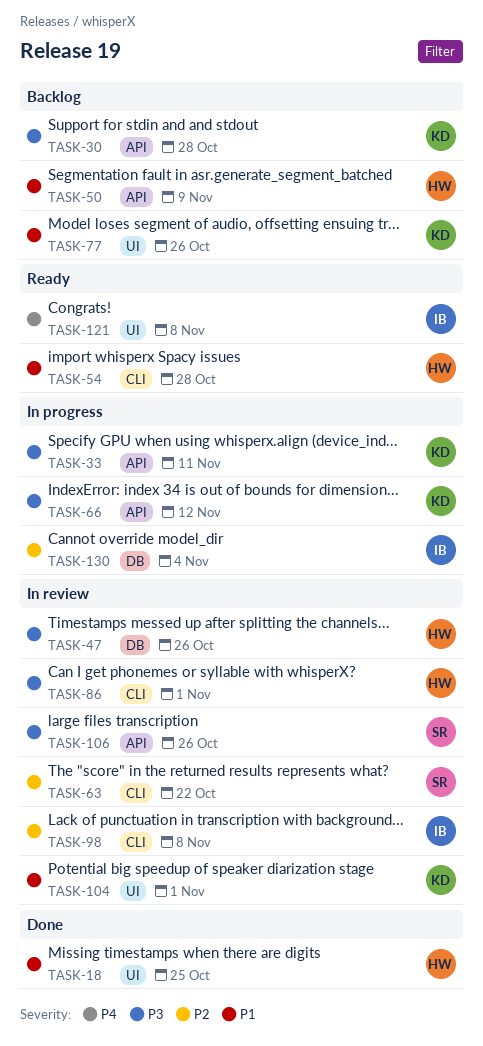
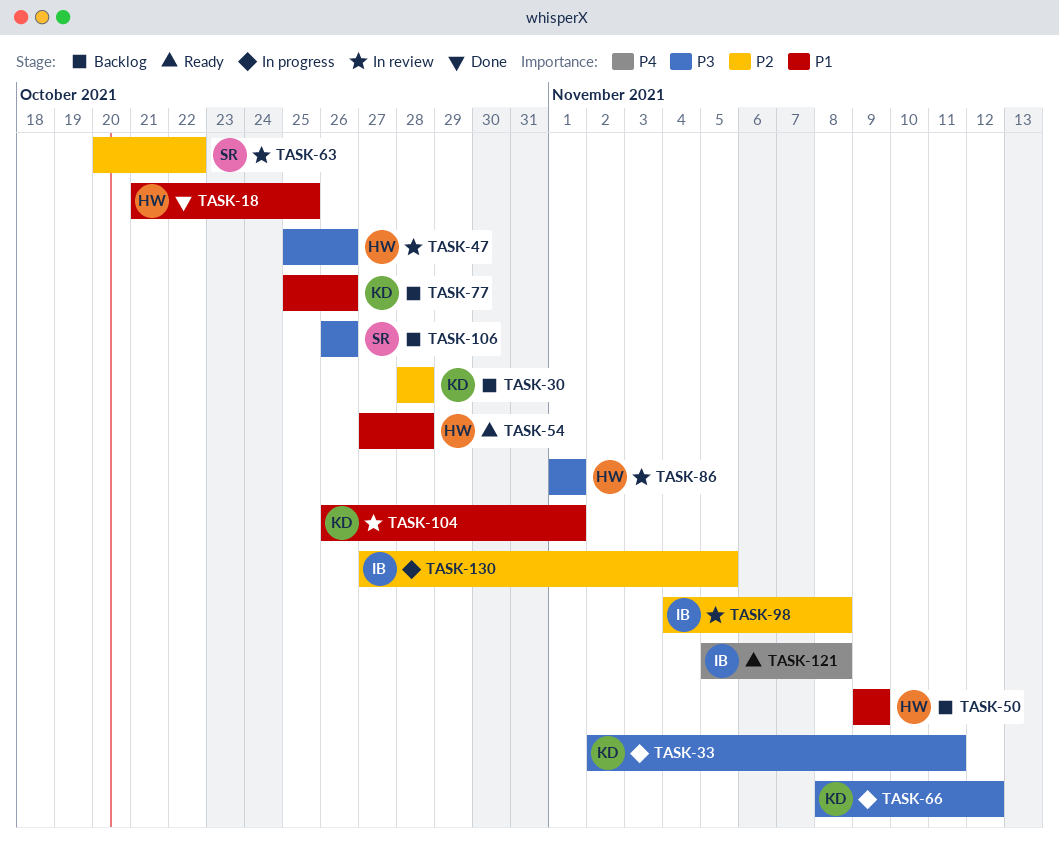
TASK-30, priority: P3 -> P2
TASK-106, status: In review -> Backlog
TASK-130, due: Nov 4 -> Nov 5

